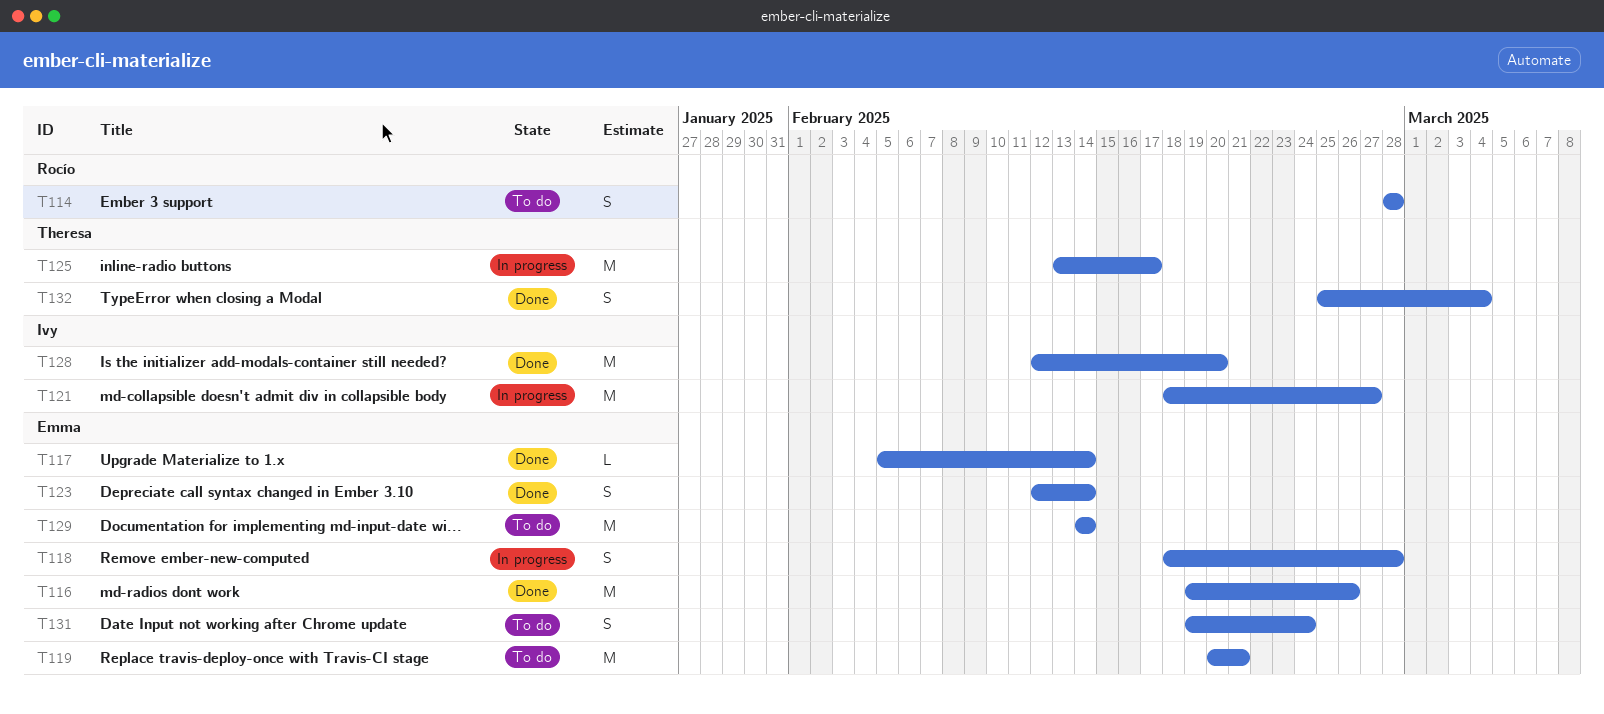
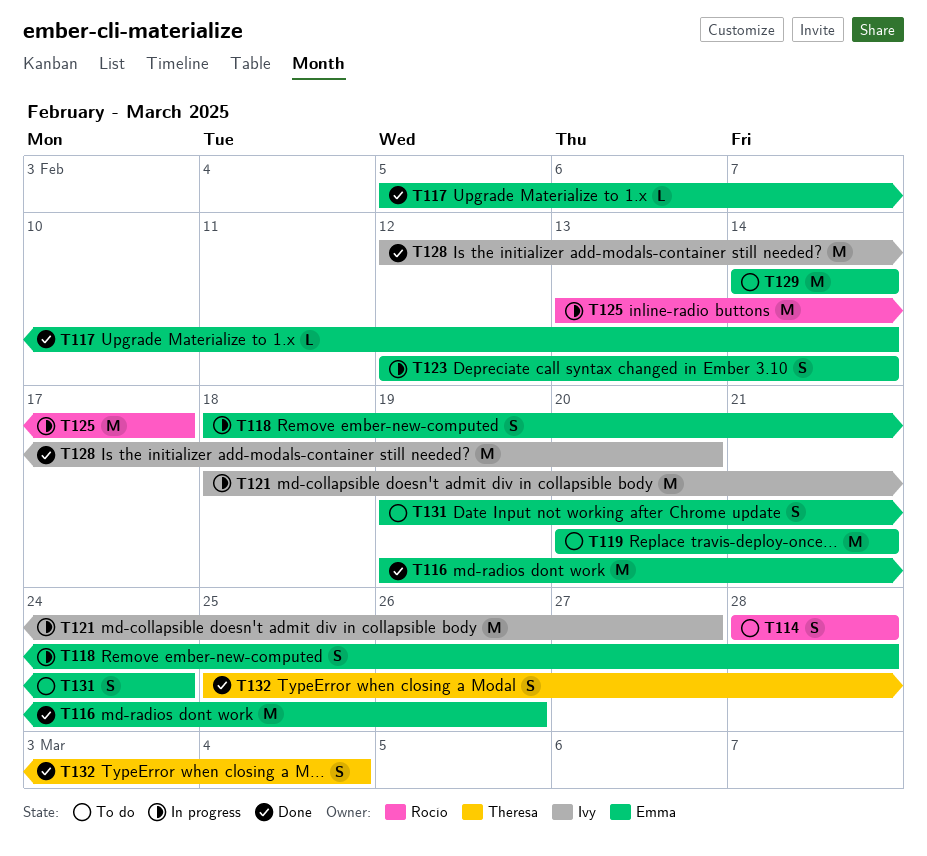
T123, status: Done -> In progress
T125, owner: Theresa -> Rocío

